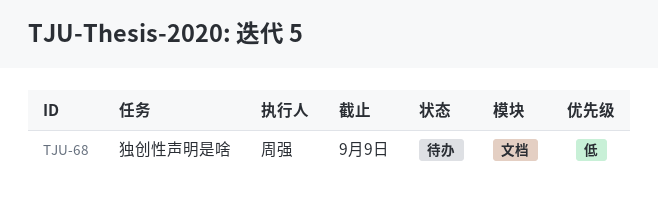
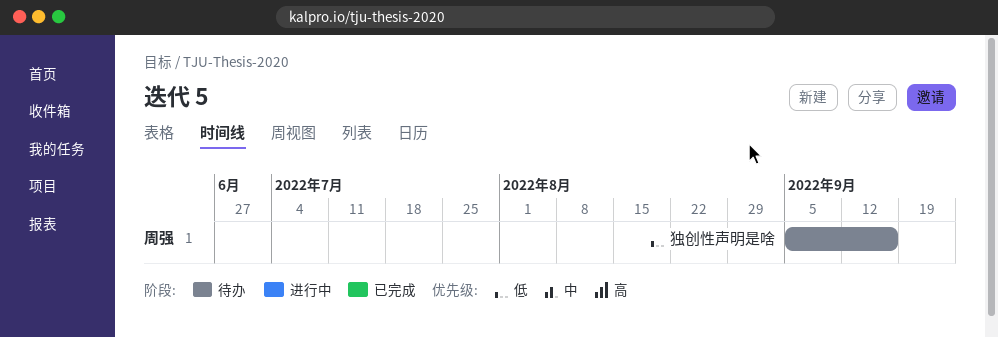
独创性声明是啥, due: Sep 9 -> Sep 16

